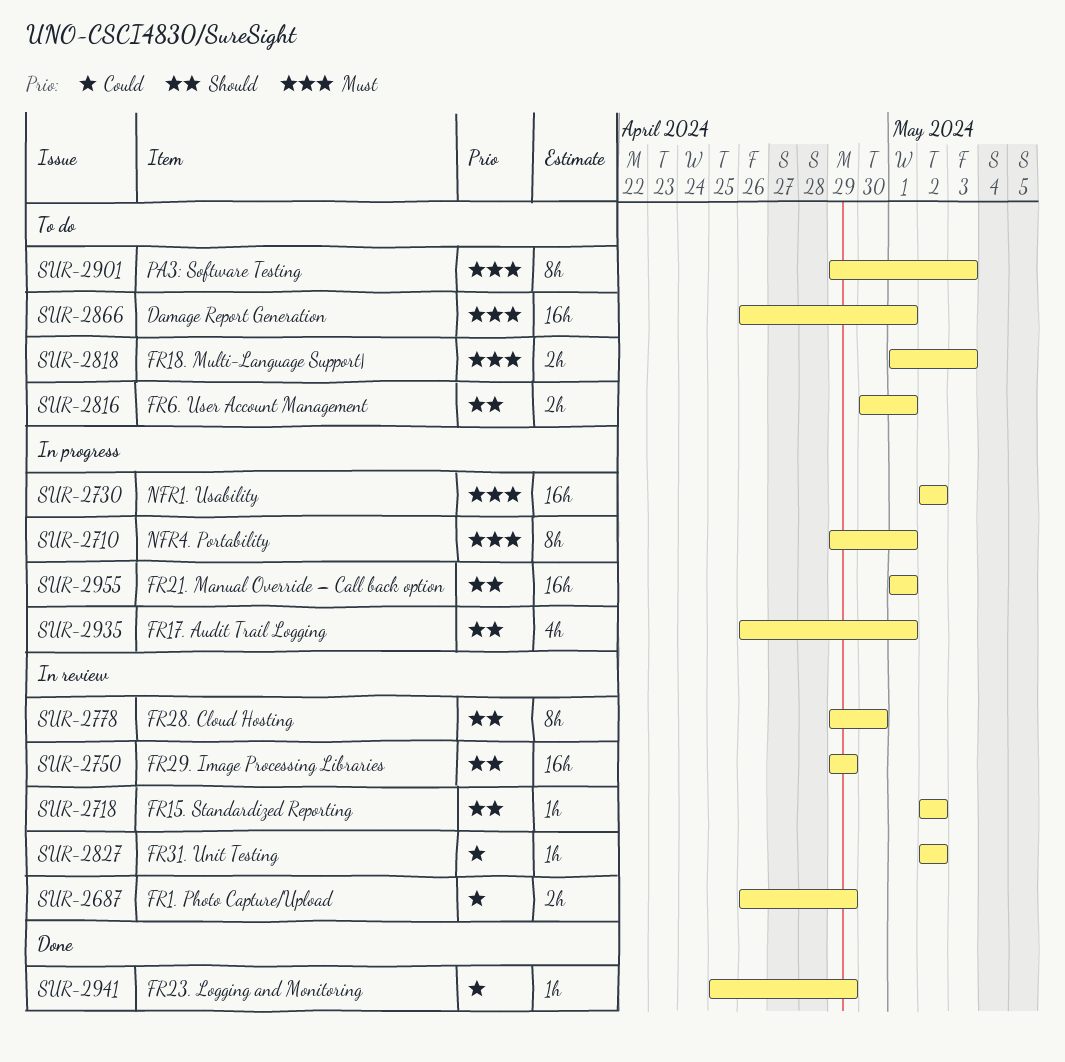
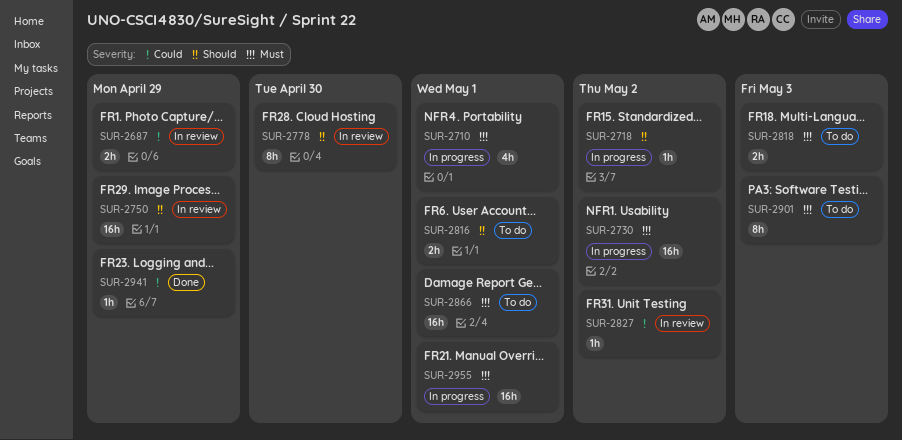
SUR-2710, estimate: 8h -> 4h
SUR-2718, status: In review -> In progress
SUR-2935: present -> none
SUR-2955, priority: Should -> Must

